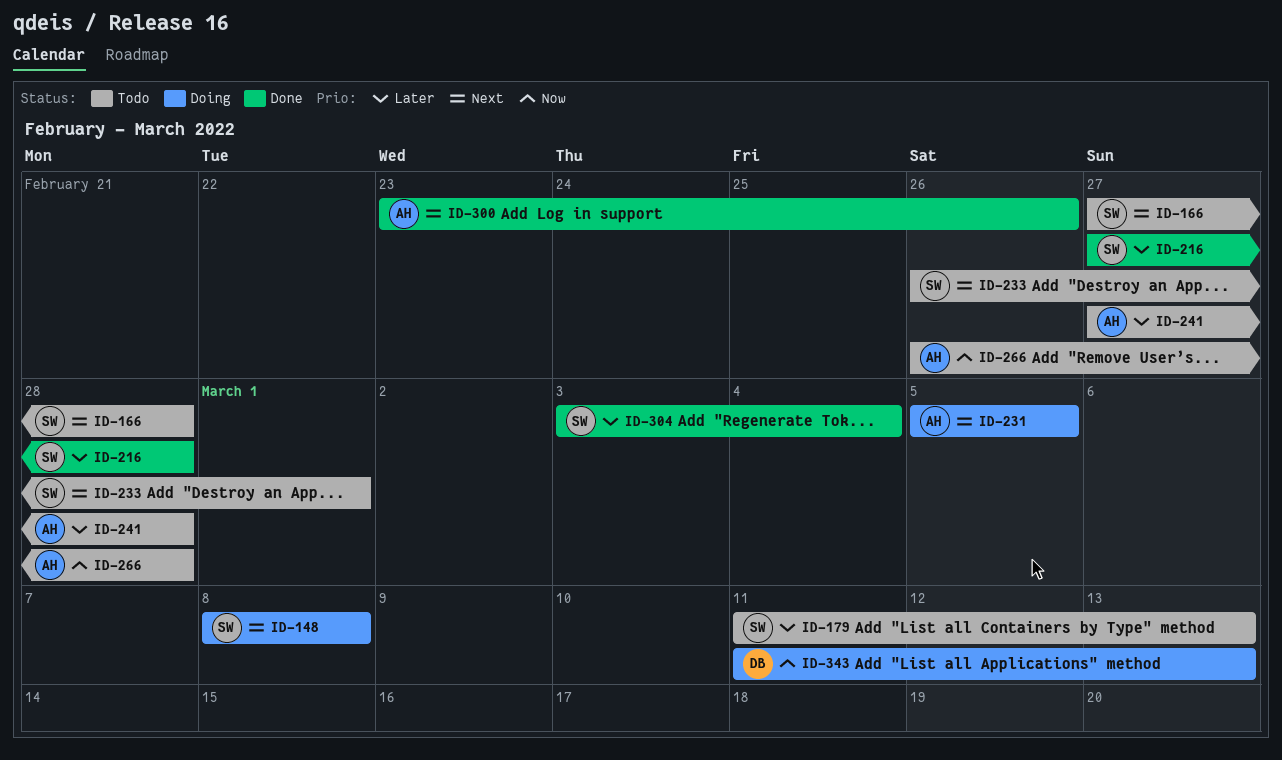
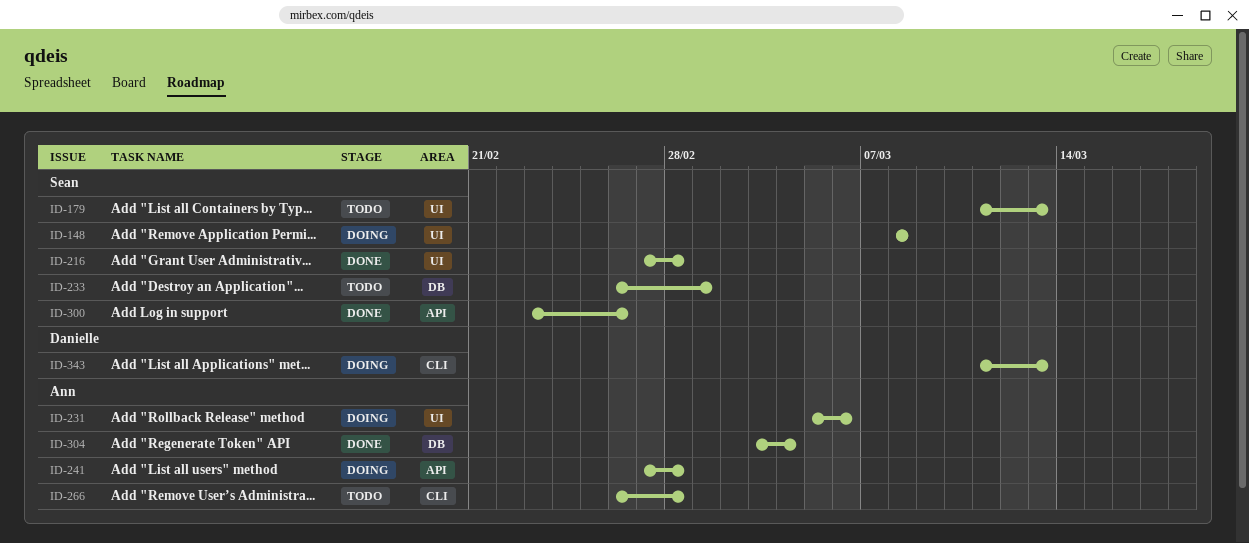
ID-166: present -> none
ID-231, due: Mar 5 -> Mar 6
ID-241, status: Todo -> Doing
ID-300, owner: Ann -> Sean
ID-304, owner: Sean -> Ann

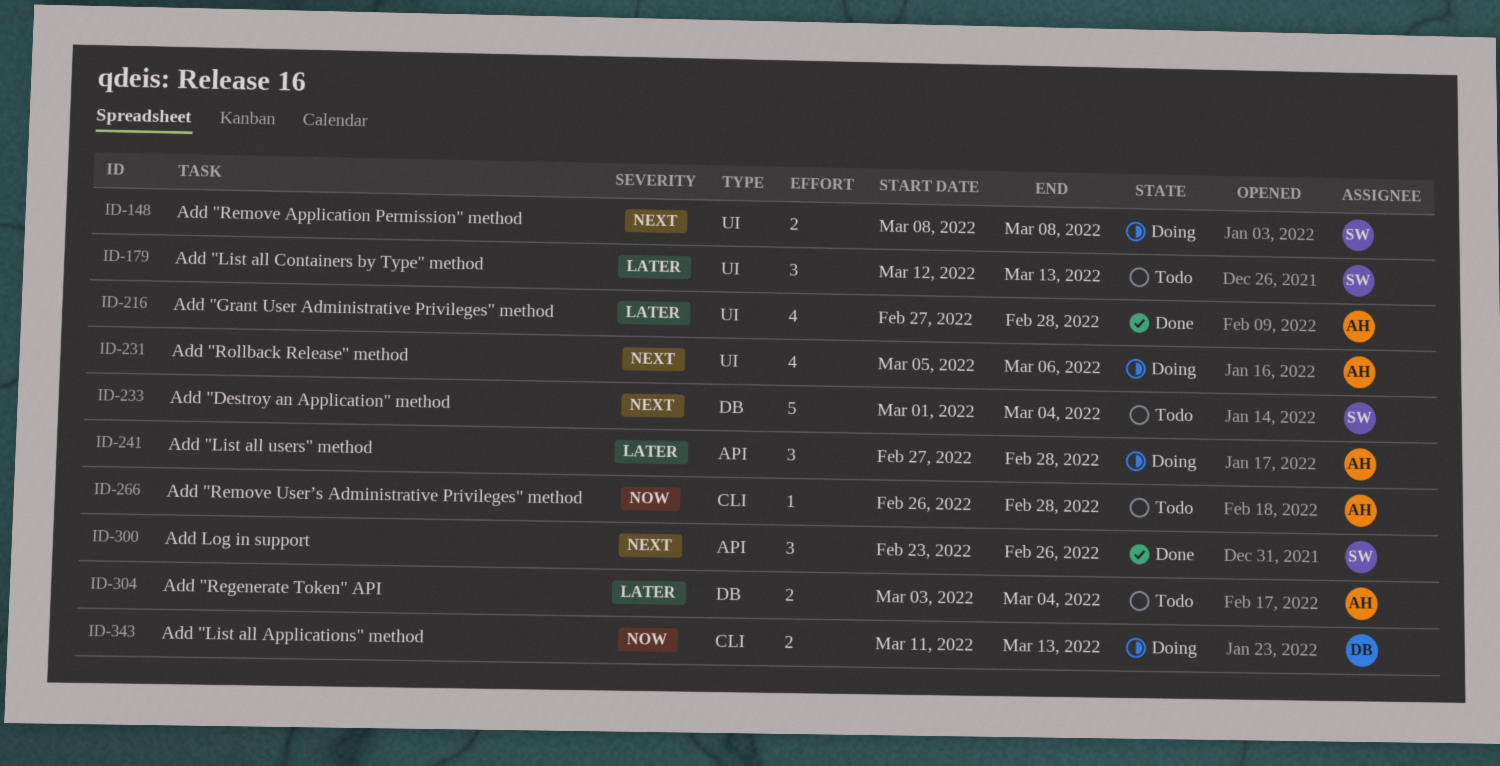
ID-179, start: Mar 11 -> Mar 12
ID-216, owner: Sean -> Ann
ID-233, start: Feb 26 -> Mar 1
ID-233, due: Mar 1 -> Mar 4
ID-304, status: Done -> Todo

